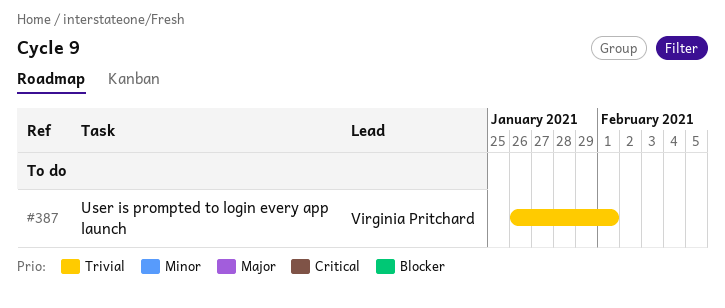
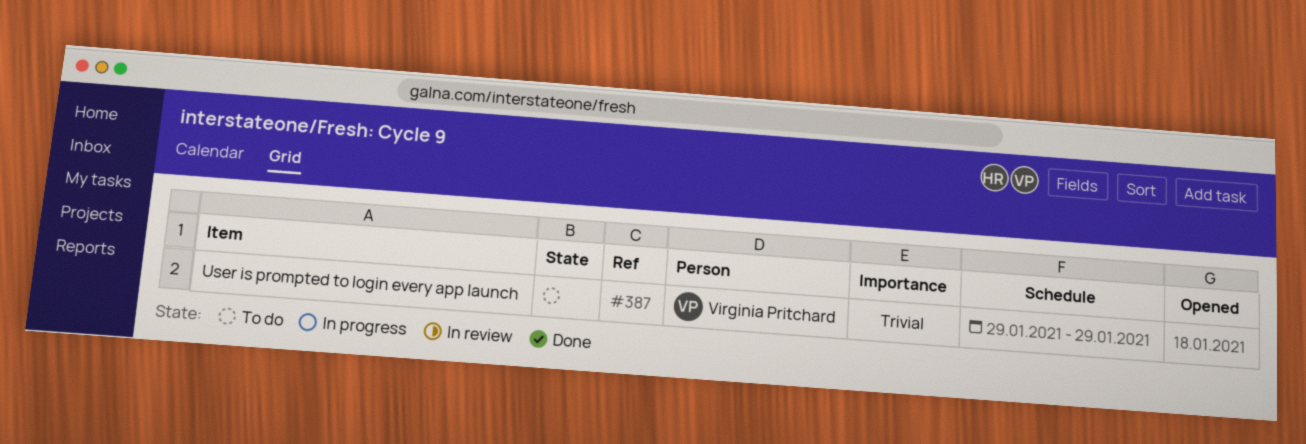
#387, start: Jan 26 -> Jan 29
#387, due: Feb 1 -> Jan 29

